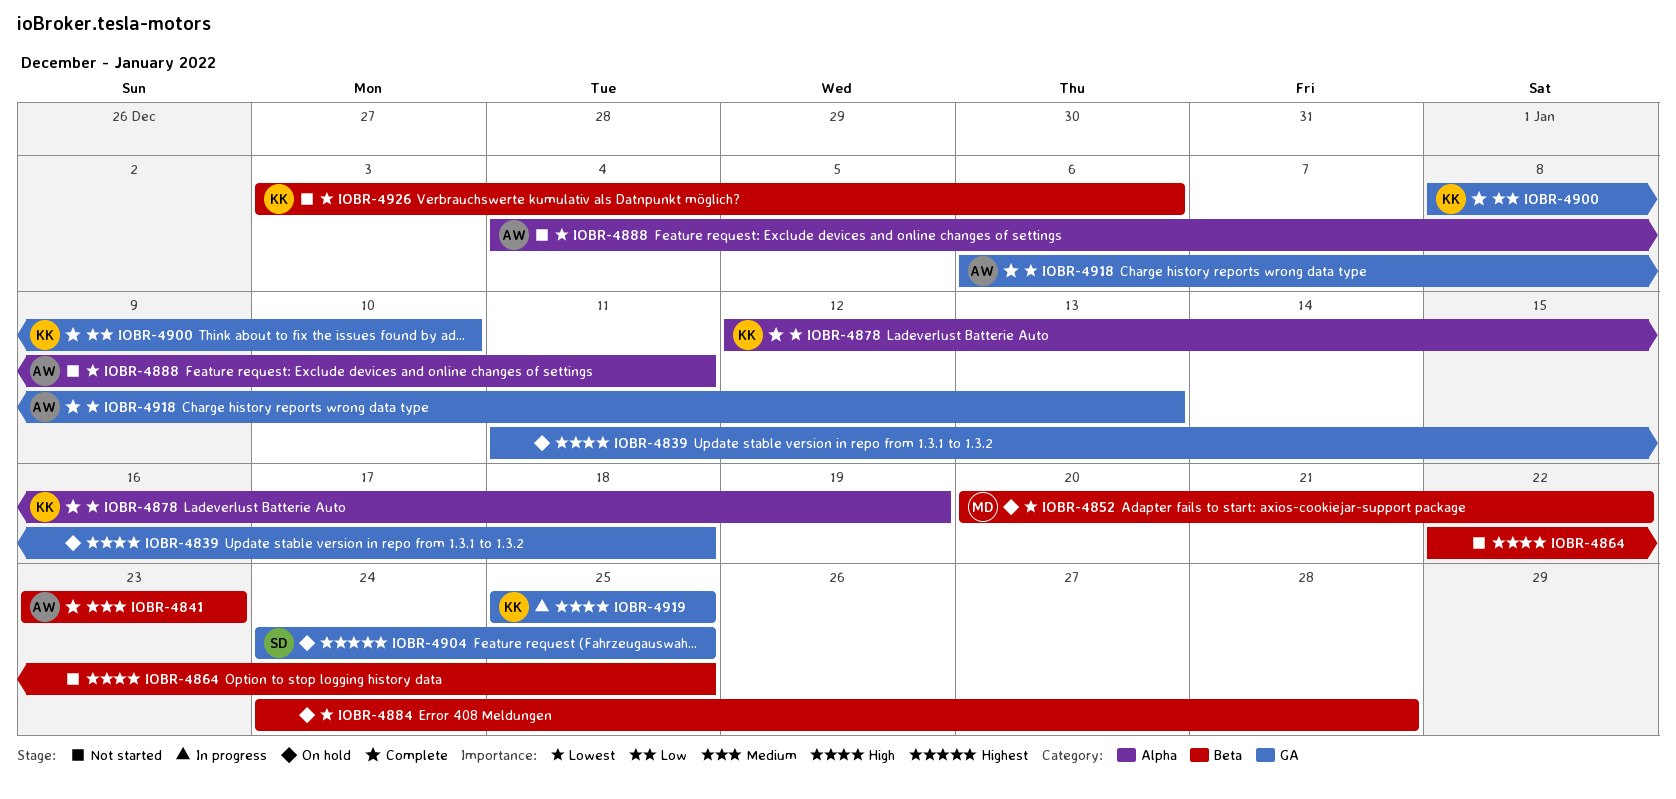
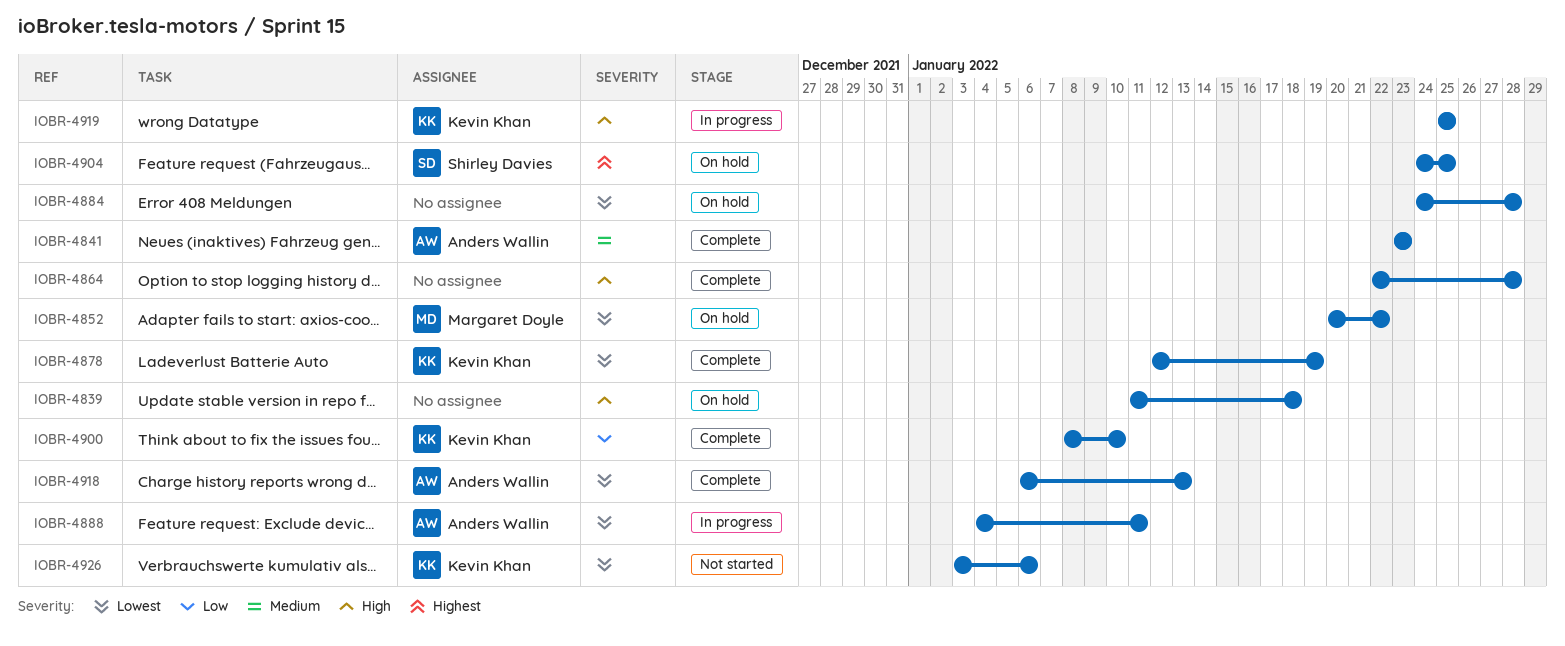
IOBR-4864, status: Not started -> Complete
IOBR-4864, due: Jan 25 -> Jan 28
IOBR-4888, status: Not started -> In progress

